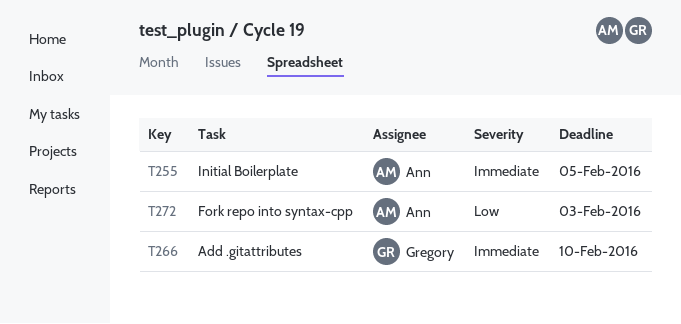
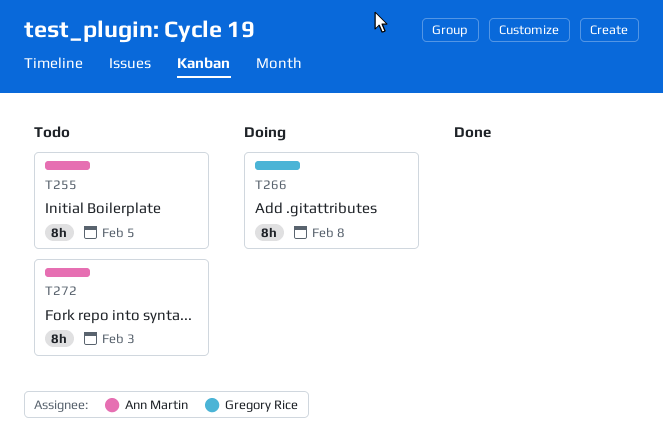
T266, due: Feb 10 -> Feb 8

